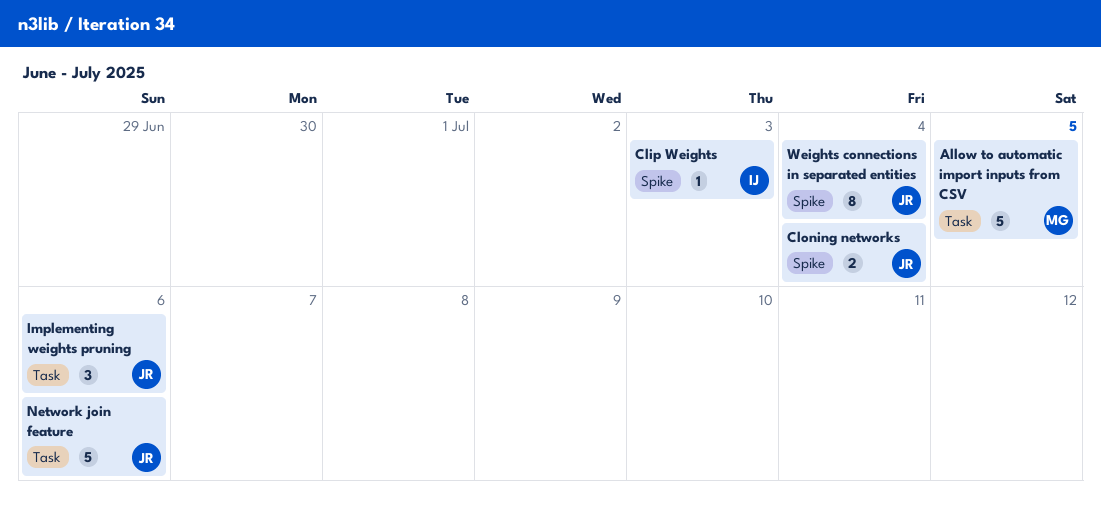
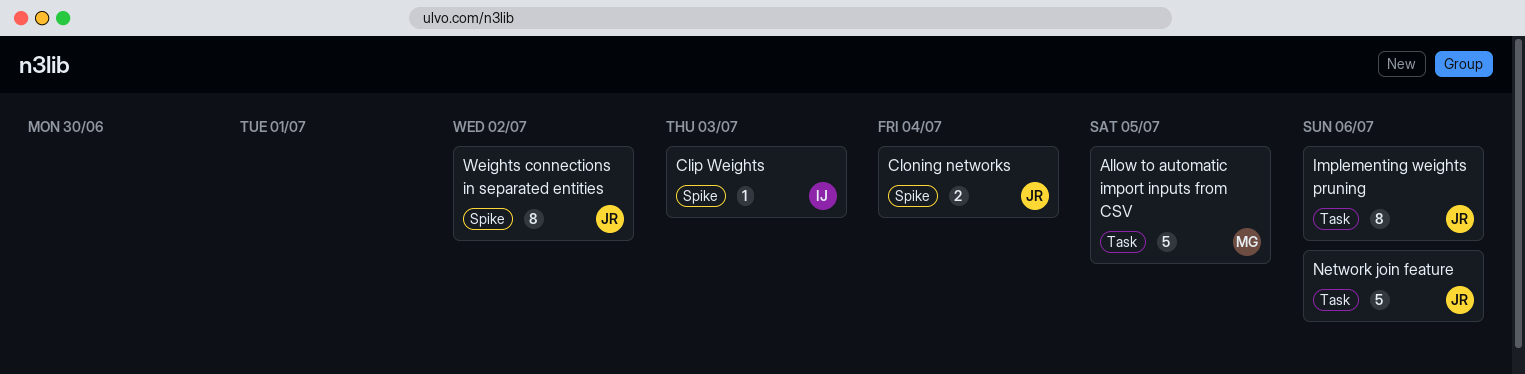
Implementing weights pruning, estimate: 3 -> 8
Weights connections in separated entities, due: Jul 4 -> Jul 2

